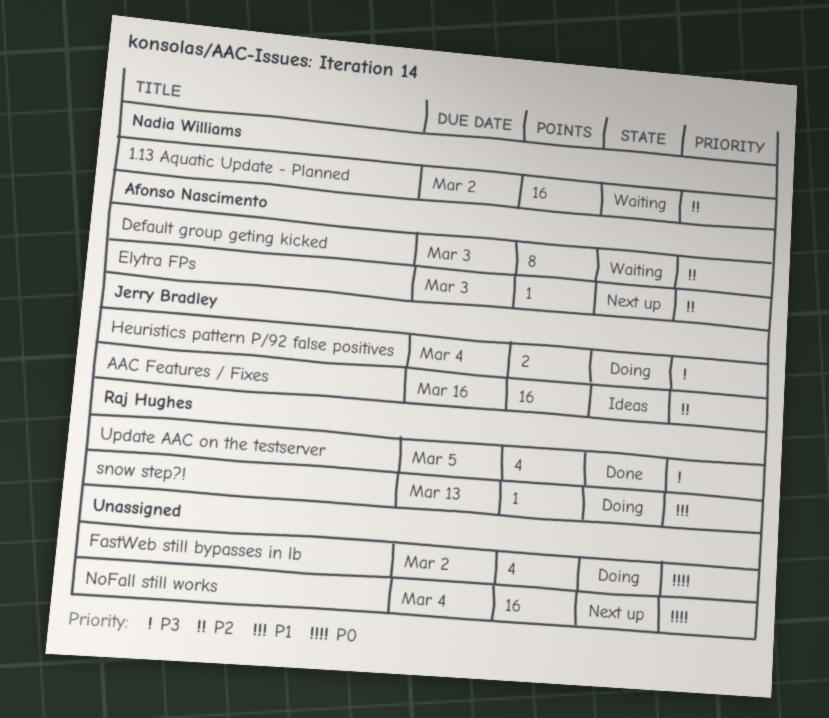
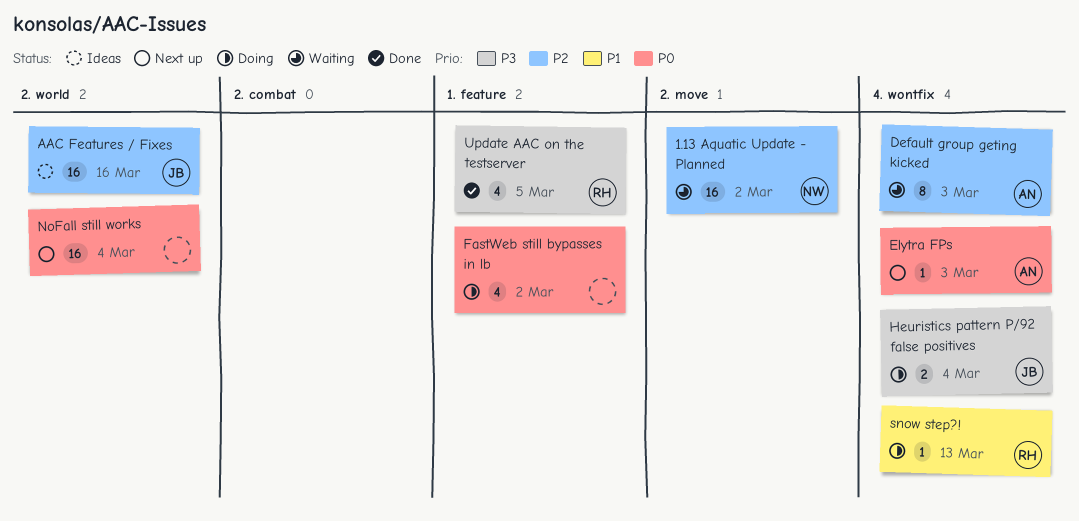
Elytra FPs, priority: P2 -> P0

